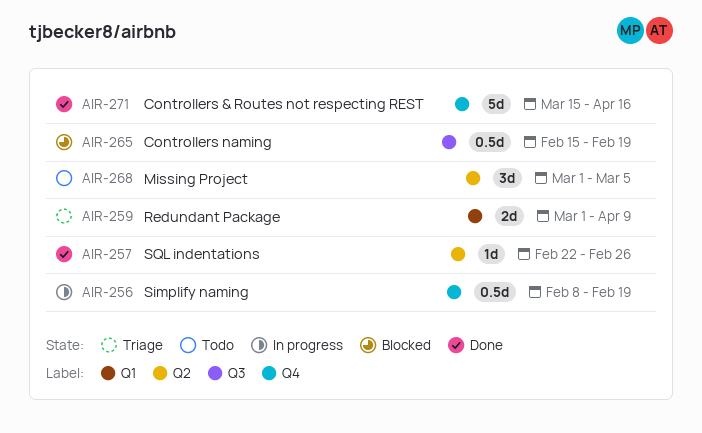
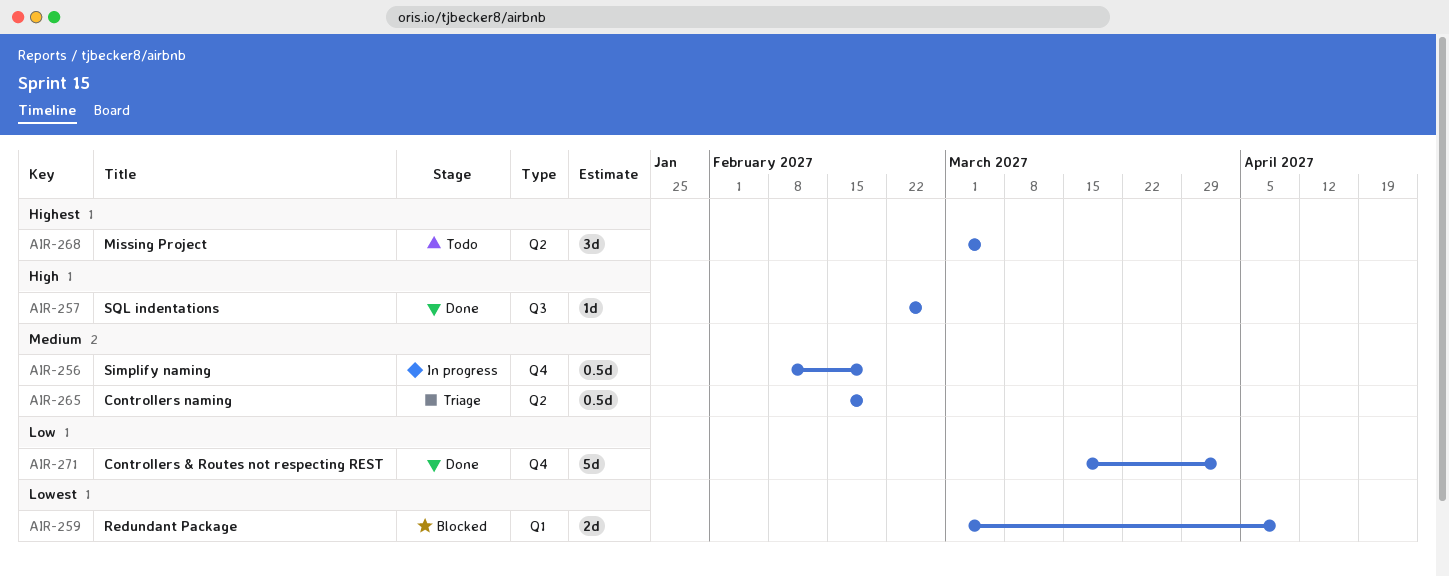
AIR-257, label: Q2 -> Q3
AIR-259, status: Triage -> Blocked
AIR-265, status: Blocked -> Triage
AIR-265, label: Q3 -> Q2
AIR-271, due: Apr 16 -> Apr 2

